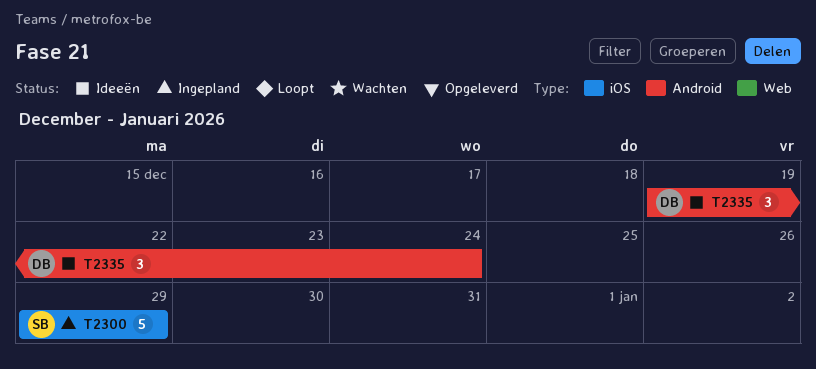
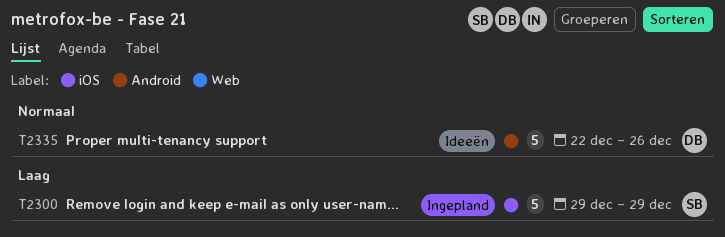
T2335, estimate: 3 -> 5
T2335, start: Dec 19 -> Dec 22
T2335, due: Dec 24 -> Dec 26

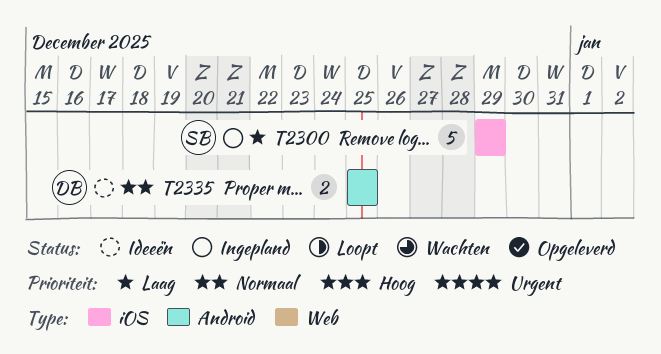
T2335, estimate: 5 -> 2
T2335, start: Dec 22 -> Dec 25
T2335, due: Dec 26 -> Dec 25

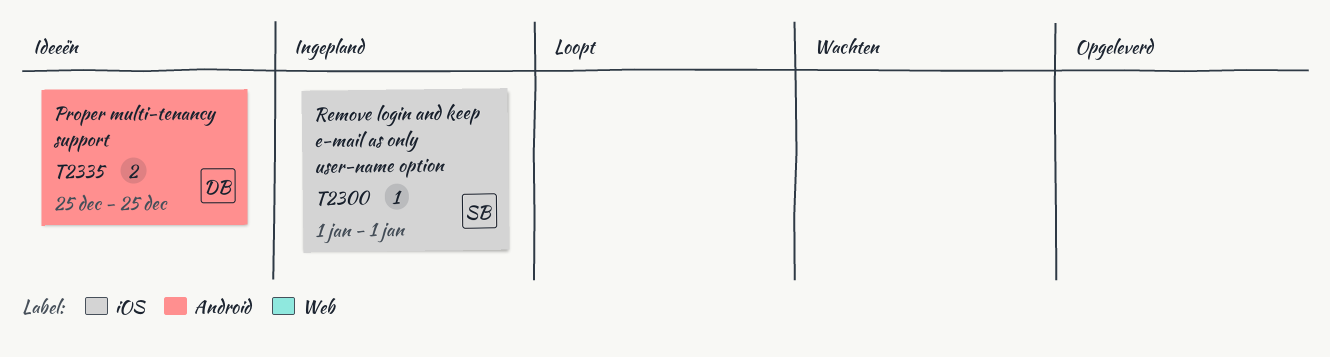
T2300, estimate: 5 -> 1
T2300, start: Dec 29 -> Jan 1
T2300, due: Dec 29 -> Jan 1

